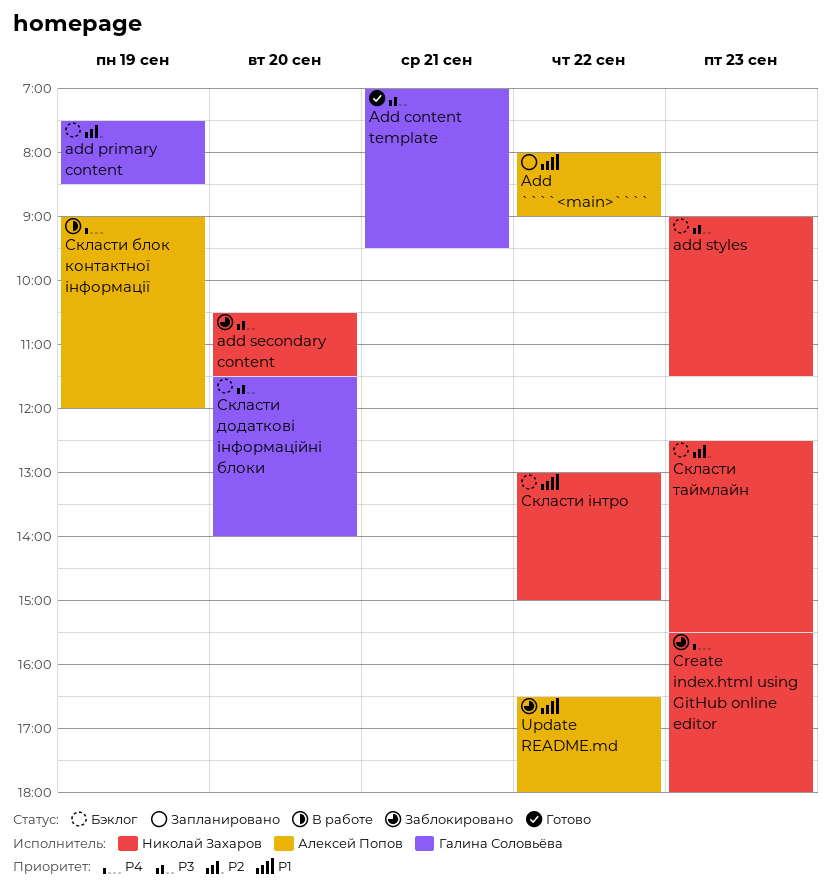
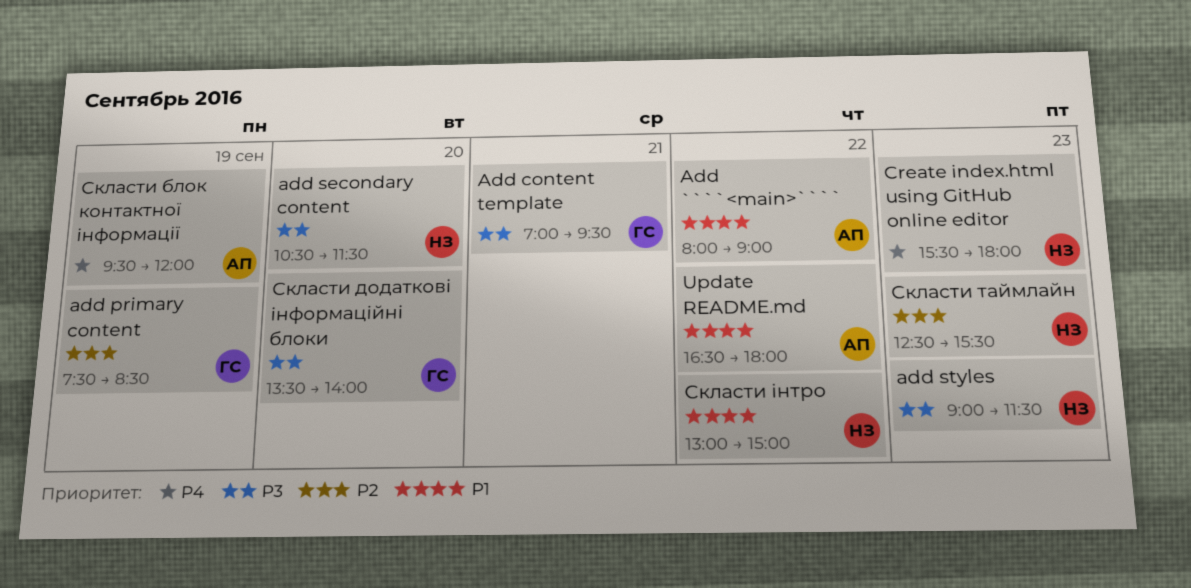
Скласти блок контактної інформації, begins: 09:00 -> 09:30
Скласти додаткові інформаційні блоки, begins: 11:30 -> 13:30

